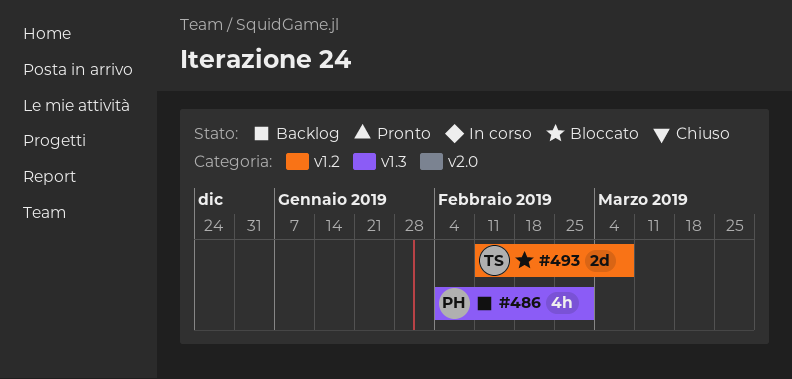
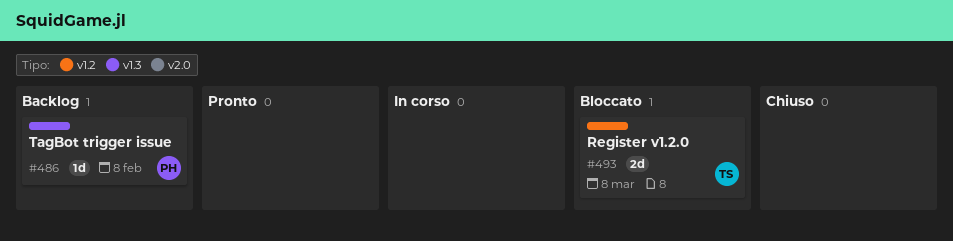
#486, estimate: 4h -> 1d
#486, due: Mar 1 -> Feb 8

